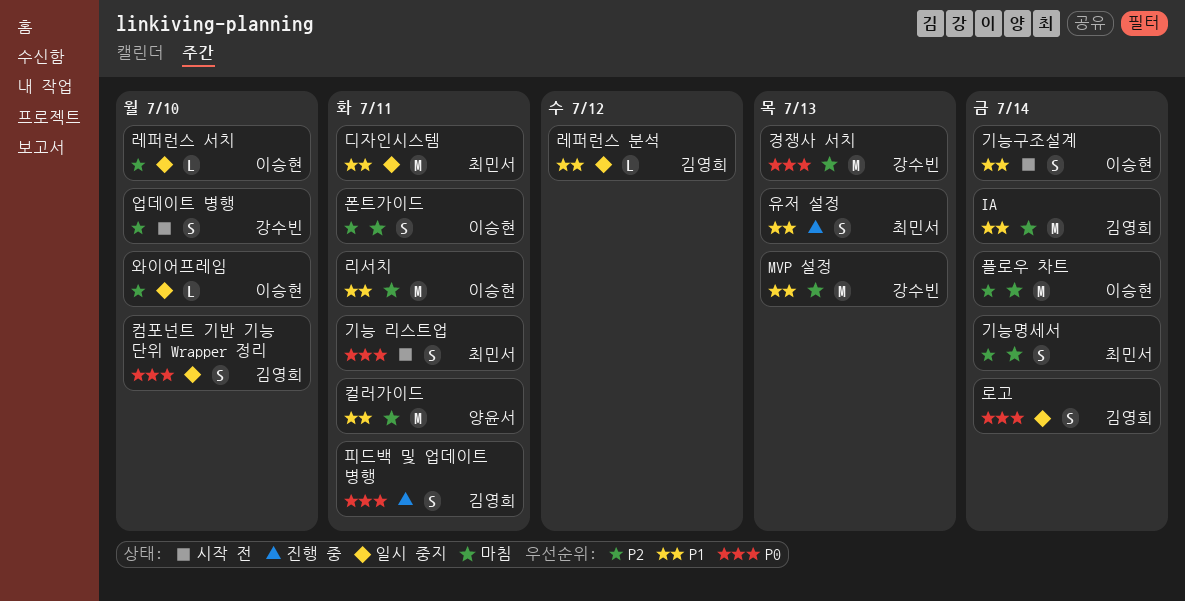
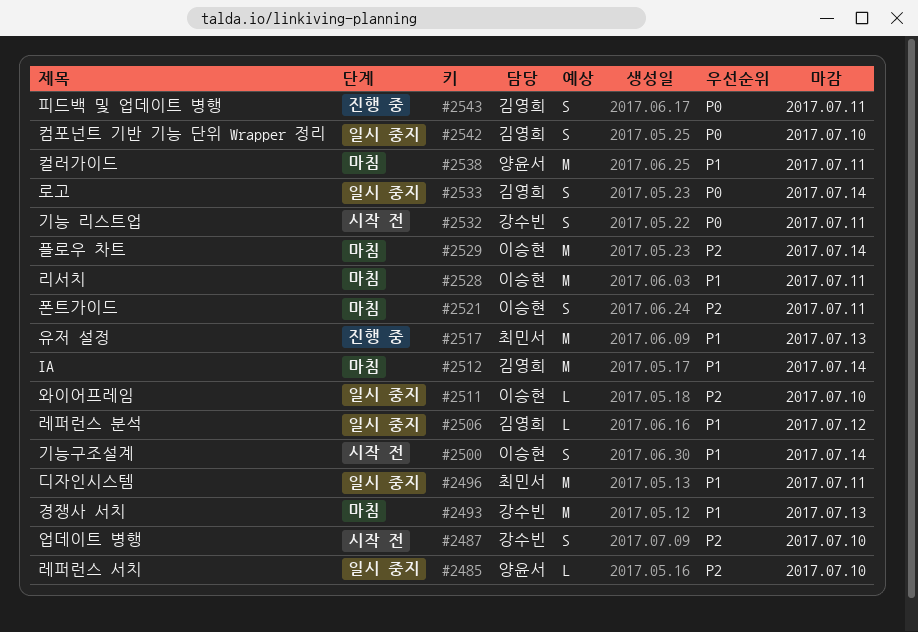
MVP 설정: present -> none
경쟁사 서치, priority: P0 -> P1
기능 리스트업, owner: 최민서 -> 강수빈
기능명세서: present -> none
레퍼런스 서치, owner: 이승현 -> 양윤서
유저 설정, estimate: S -> M

